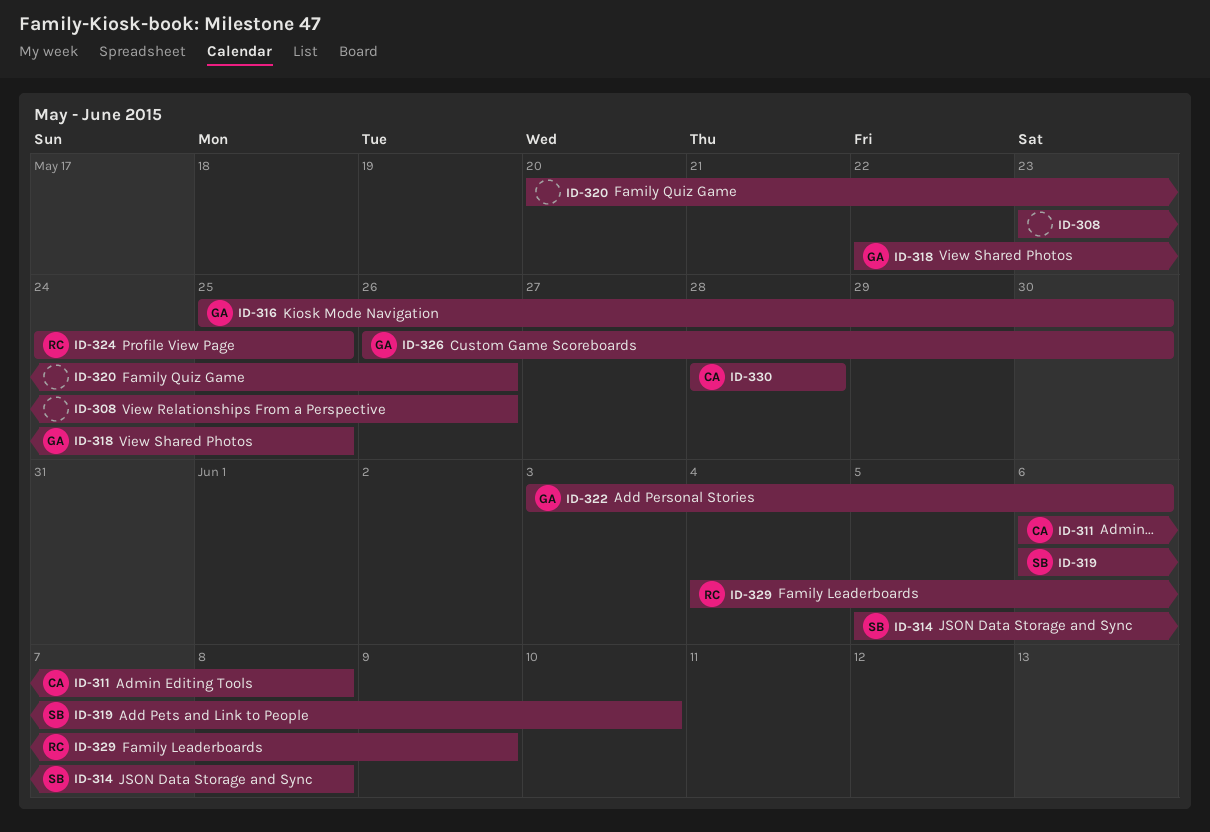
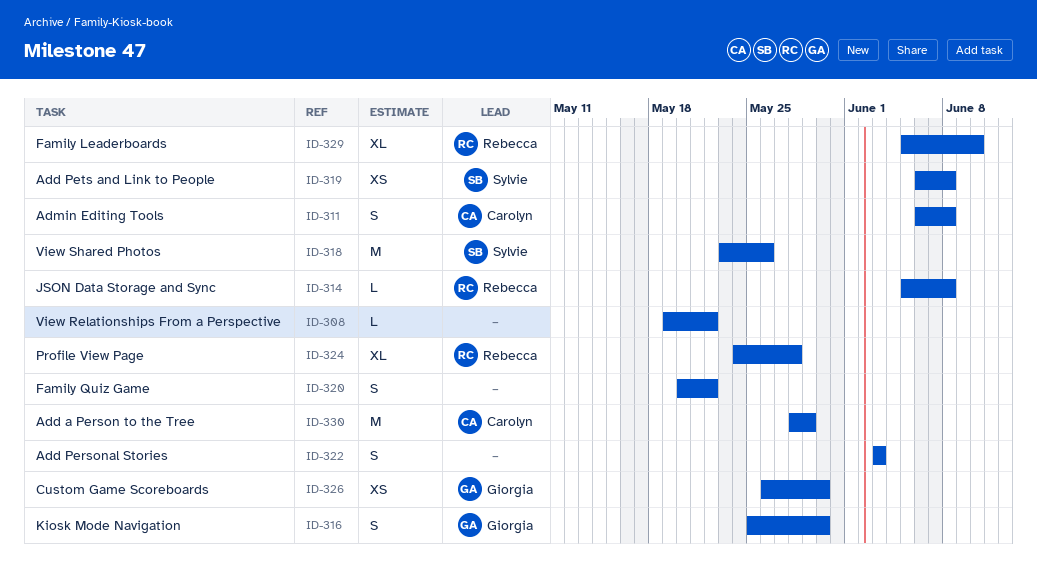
ID-308, start: May 23 -> May 19
ID-308, due: May 26 -> May 22
ID-314, owner: Sylvie -> Rebecca
ID-318, owner: Giorgia -> Sylvie
ID-318, start: May 22 -> May 23
ID-318, due: May 25 -> May 26
ID-319, due: Jun 10 -> Jun 8
ID-320, due: May 26 -> May 22
ID-322, owner: Giorgia -> none
ID-322, due: Jun 6 -> Jun 3
ID-324, due: May 25 -> May 28
ID-329, start: Jun 4 -> Jun 5
ID-329, due: Jun 9 -> Jun 10
ID-330, due: May 28 -> May 29

